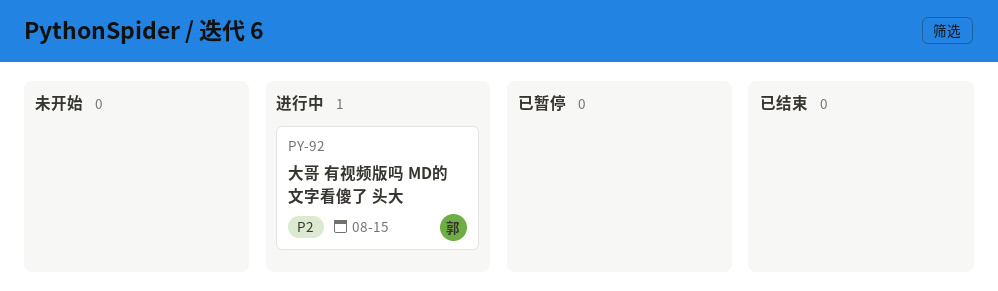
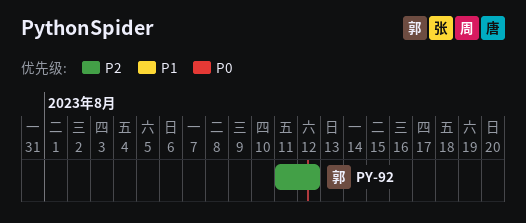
PY-92, due: Aug 15 -> Aug 12

